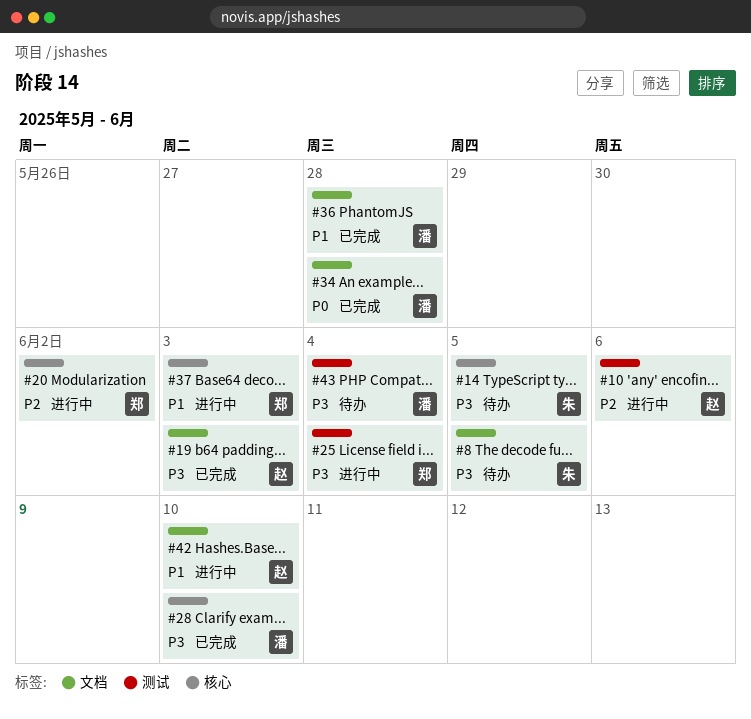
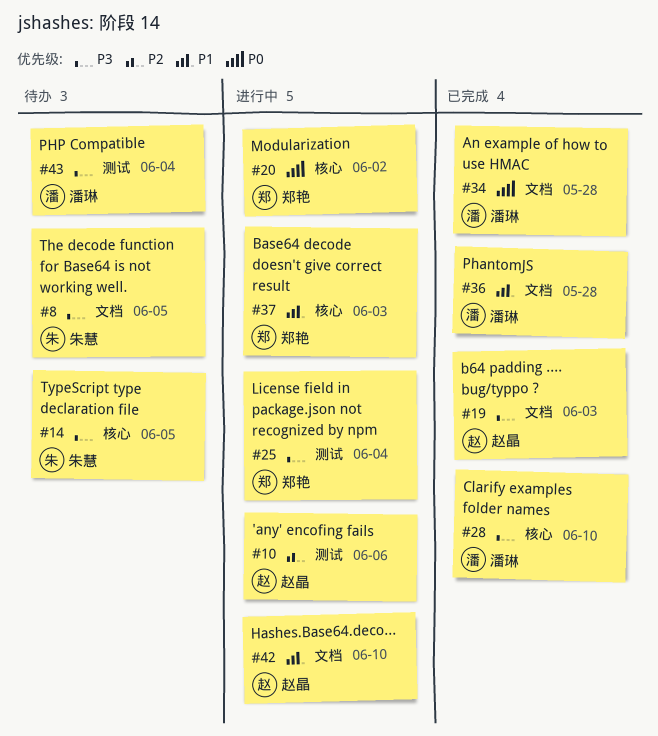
#20, priority: P2 -> P0

